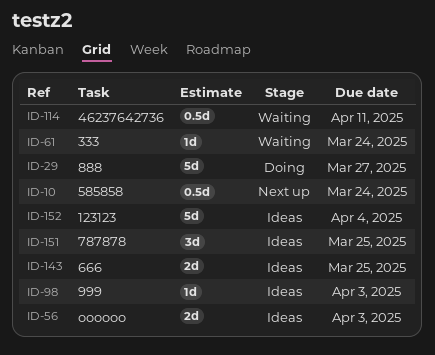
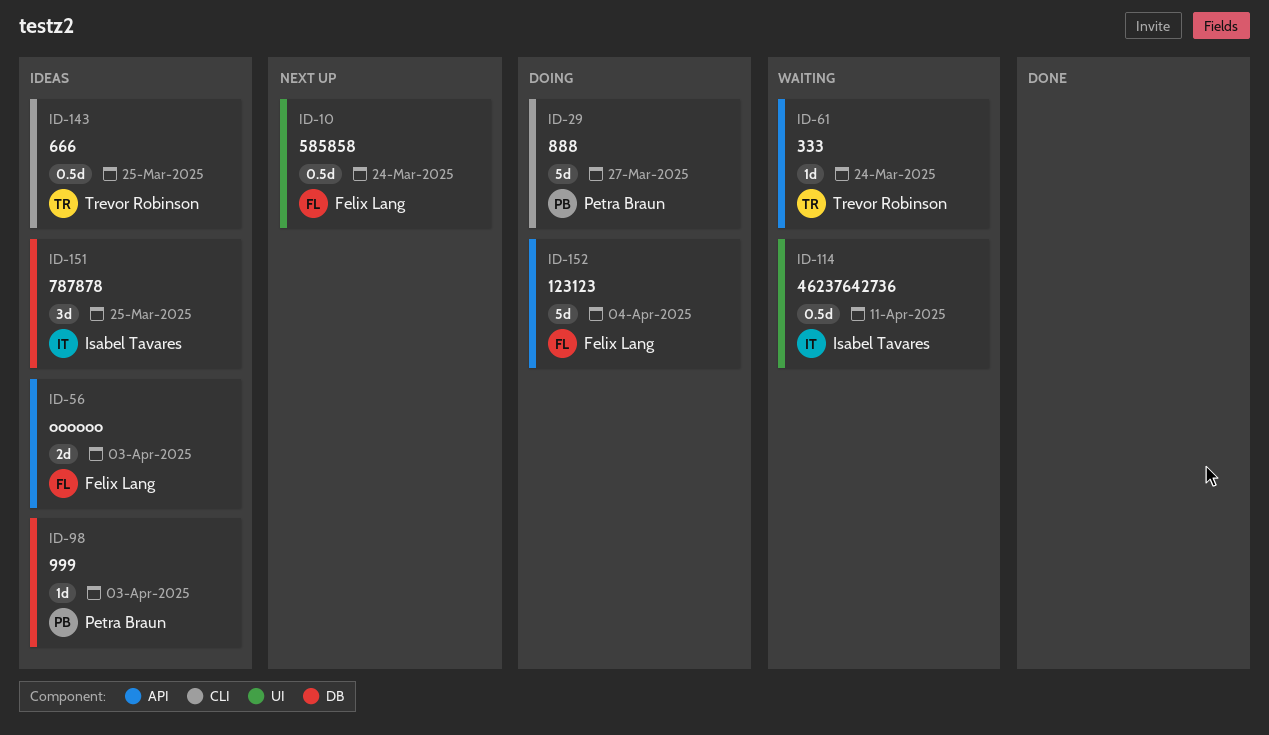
ID-143, estimate: 2d -> 0.5d
ID-152, status: Ideas -> Doing

